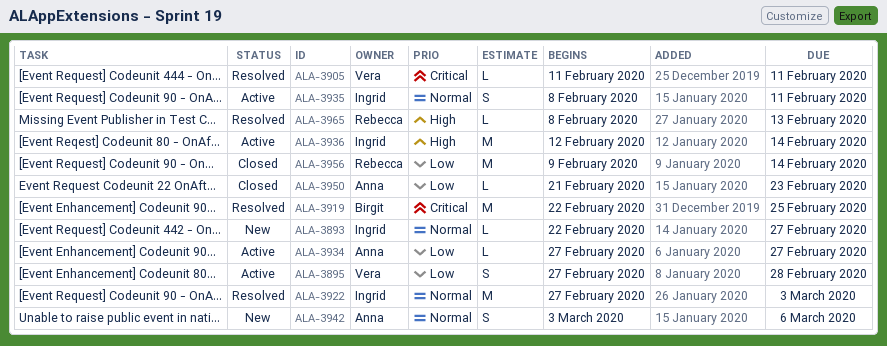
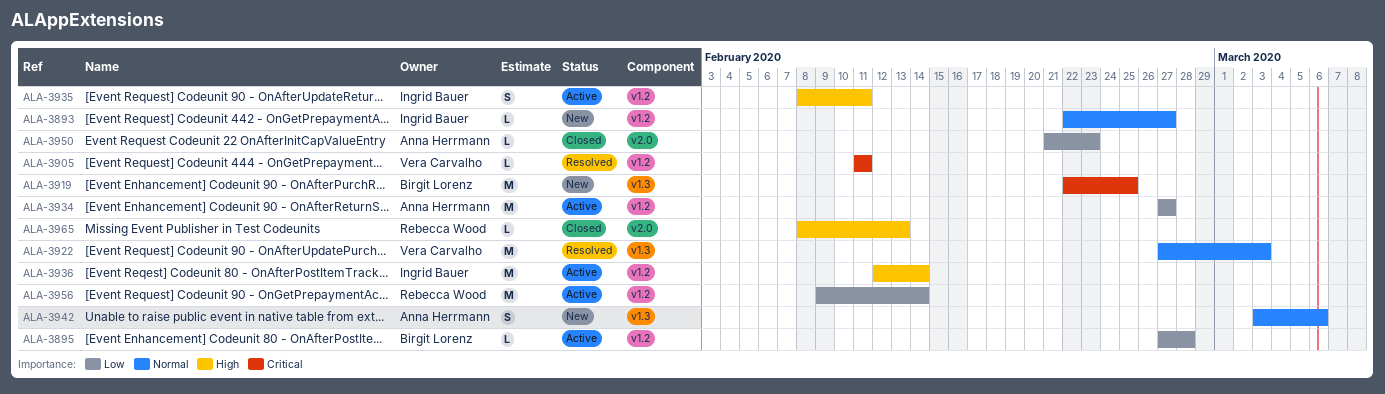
ALA-3895, owner: Vera Carvalho -> Birgit Lorenz
ALA-3895, estimate: S -> L
ALA-3919, status: Resolved -> New
ALA-3922, owner: Ingrid Bauer -> Vera Carvalho
ALA-3934, estimate: L -> M
ALA-3935, priority: Normal -> High
ALA-3956, status: Closed -> Active
ALA-3965, status: Resolved -> Closed

